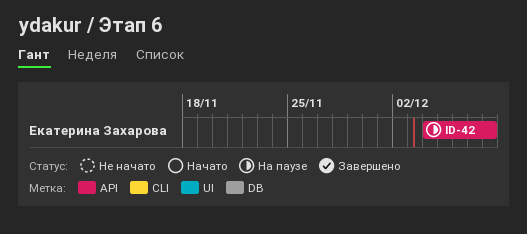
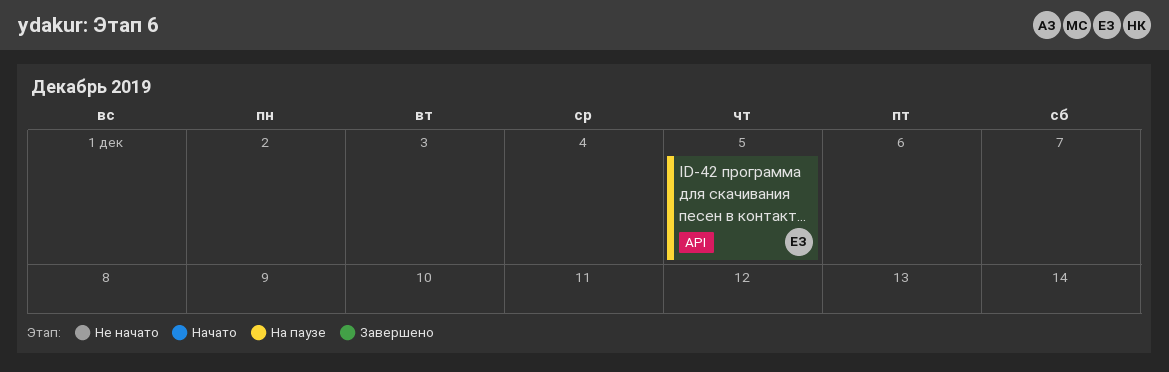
ID-42, due: Dec 8 -> Dec 5

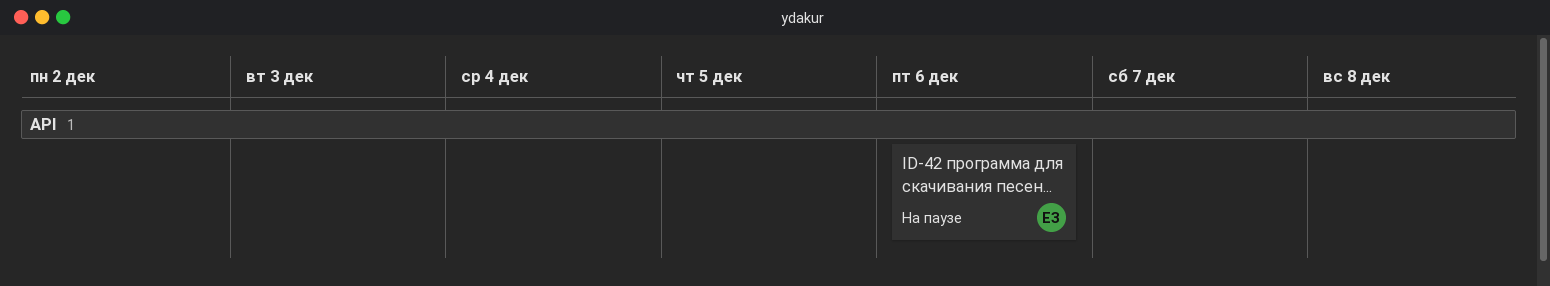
ID-42, due: Dec 5 -> Dec 6

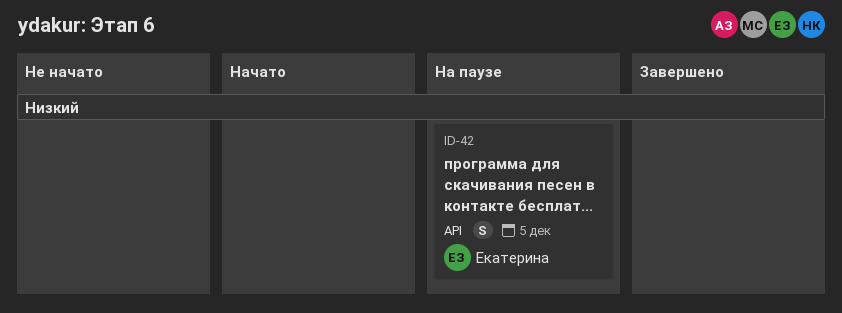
ID-42, due: Dec 6 -> Dec 5

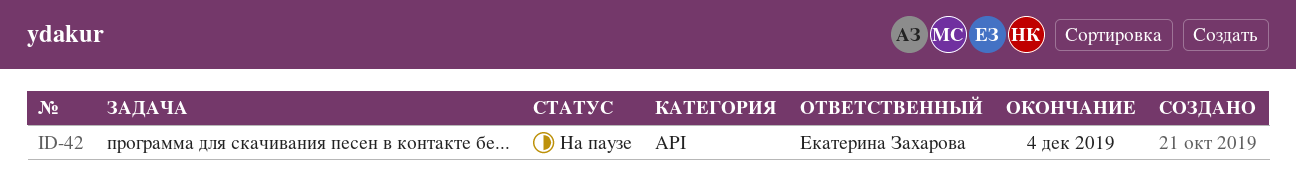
ID-42, due: Dec 5 -> Dec 4

